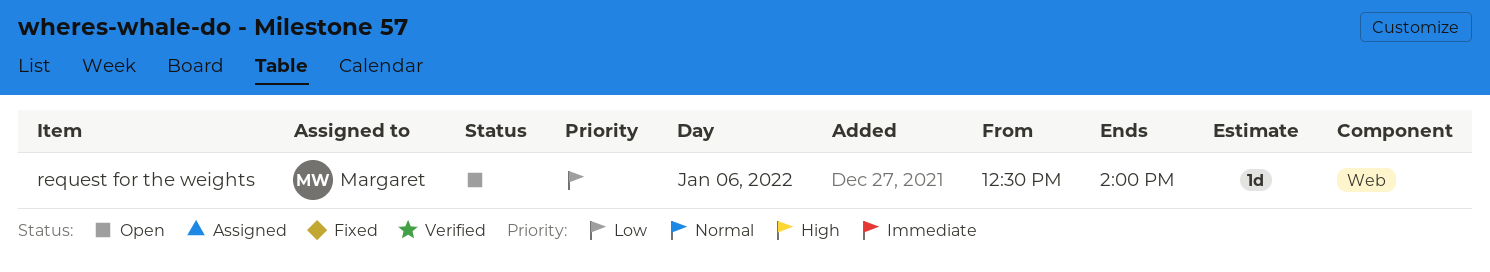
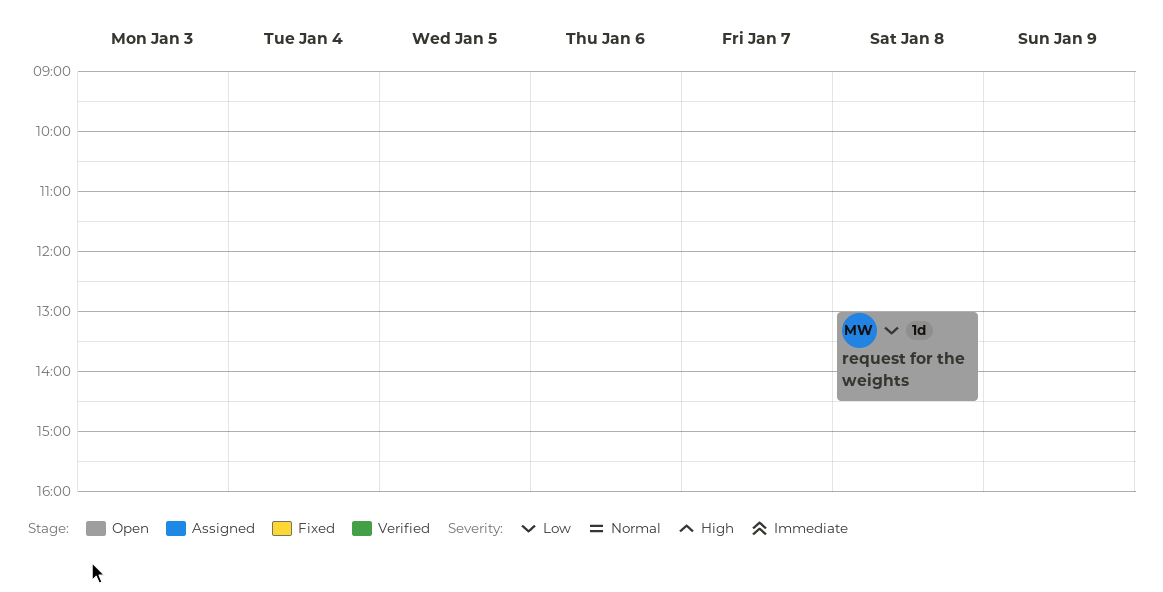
request for the weights, day: Jan 6 -> Jan 8
request for the weights, begins: 12:30 -> 13:00
request for the weights, ends: 14:00 -> 14:30

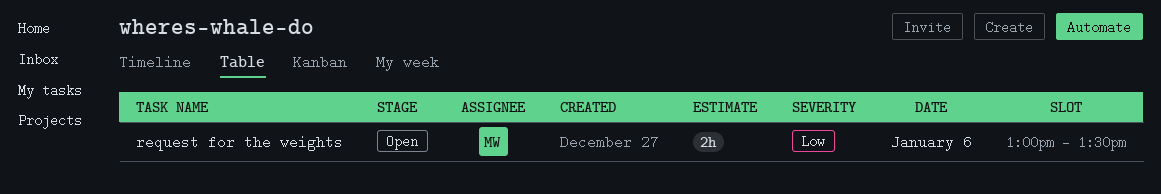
request for the weights, estimate: 1d -> 2h
request for the weights, day: Jan 8 -> Jan 6
request for the weights, ends: 14:30 -> 13:30

